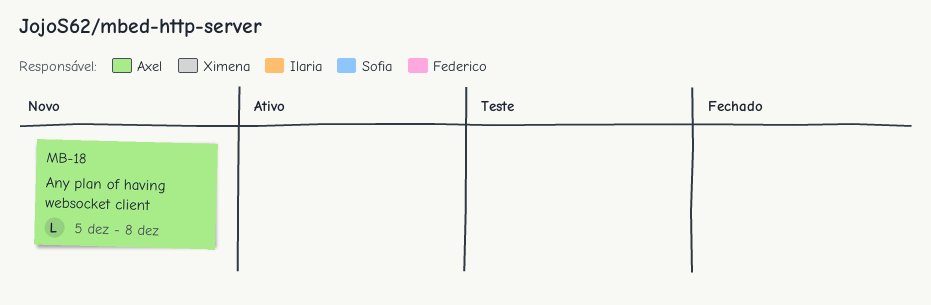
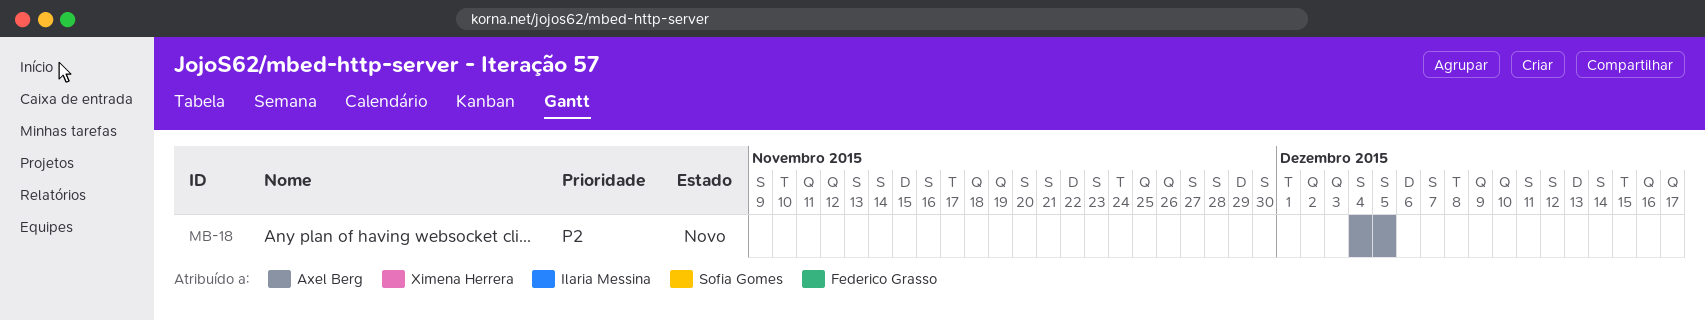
MB-18, start: Dec 5 -> Dec 4
MB-18, due: Dec 8 -> Dec 5

